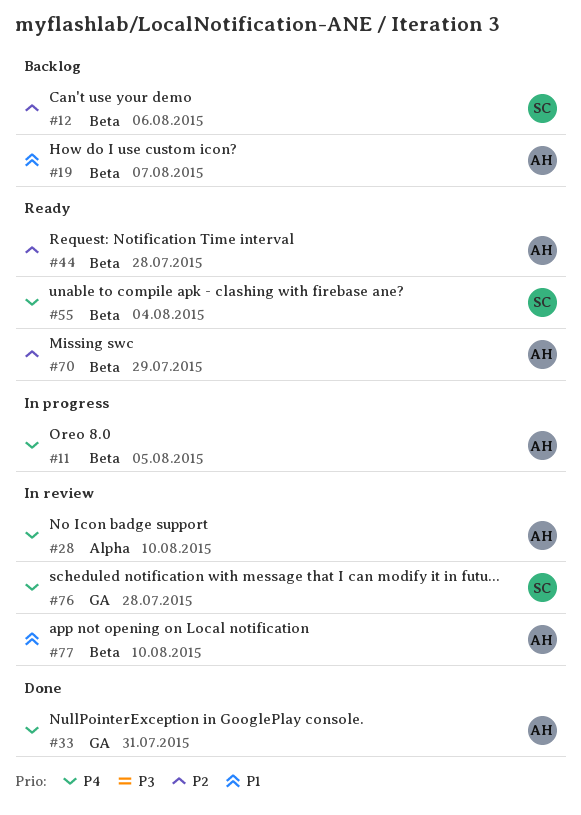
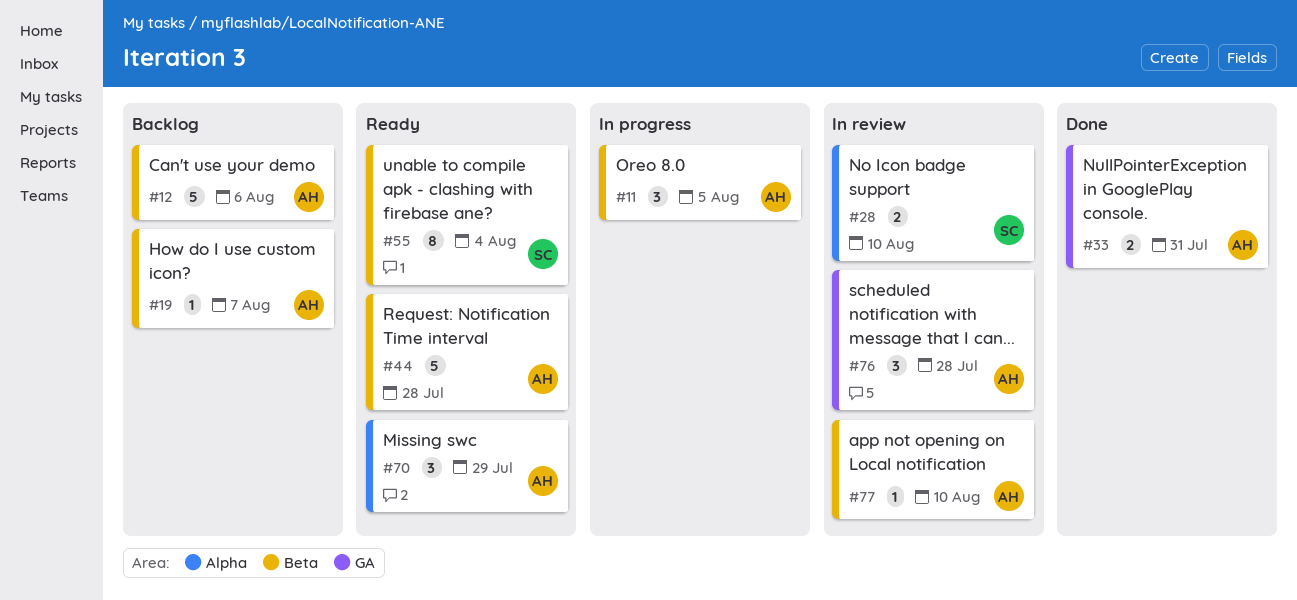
#12, owner: SC -> AH
#28, owner: AH -> SC
#70, label: Beta -> Alpha
#76, owner: SC -> AH

